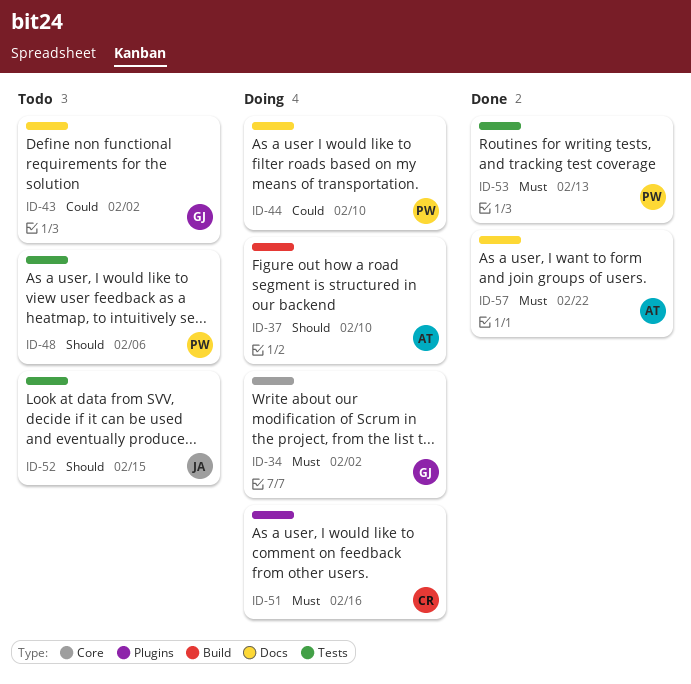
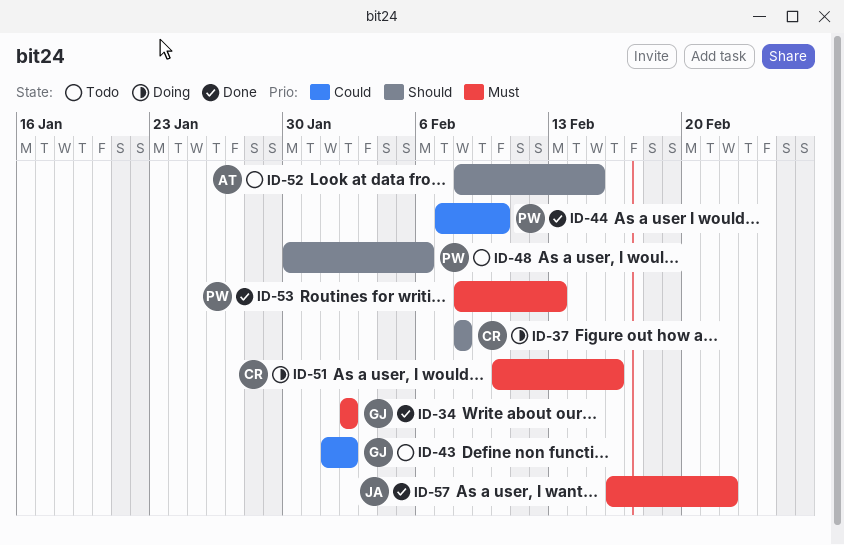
ID-34, status: Doing -> Done
ID-37, owner: AT -> CR
ID-37, due: Feb 10 -> Feb 8
ID-44, status: Doing -> Done
ID-52, owner: JA -> AT
ID-57, owner: AT -> JA

